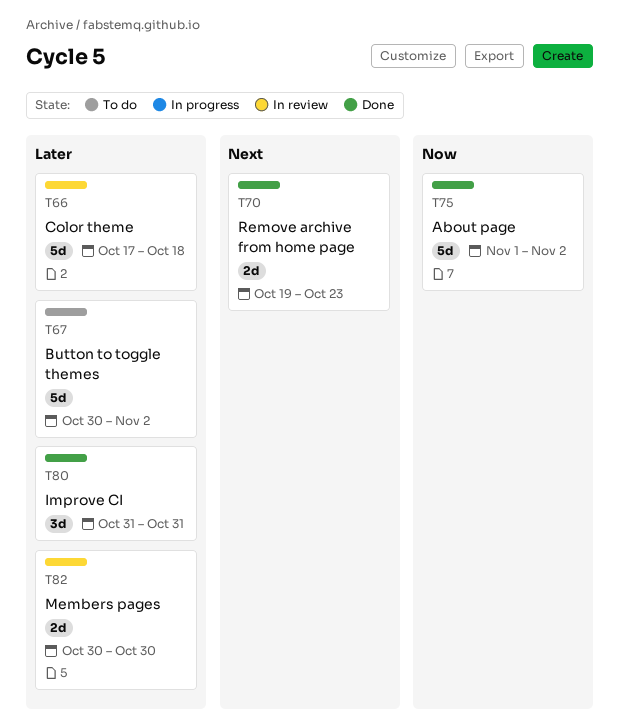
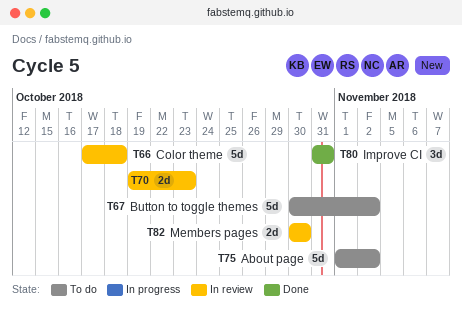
T70, status: Done -> In review
T75, status: Done -> To do

